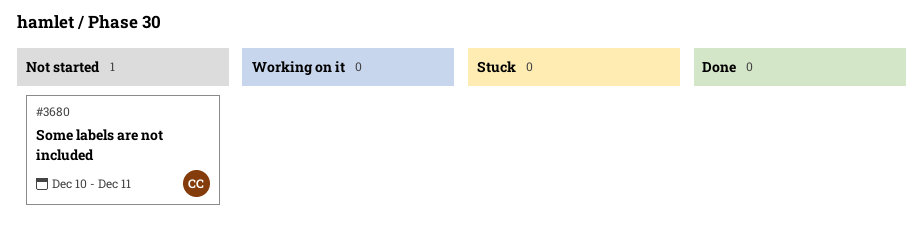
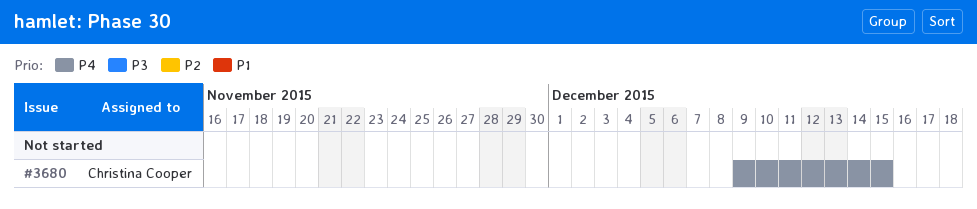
#3680, start: Dec 10 -> Dec 9
#3680, due: Dec 11 -> Dec 15

